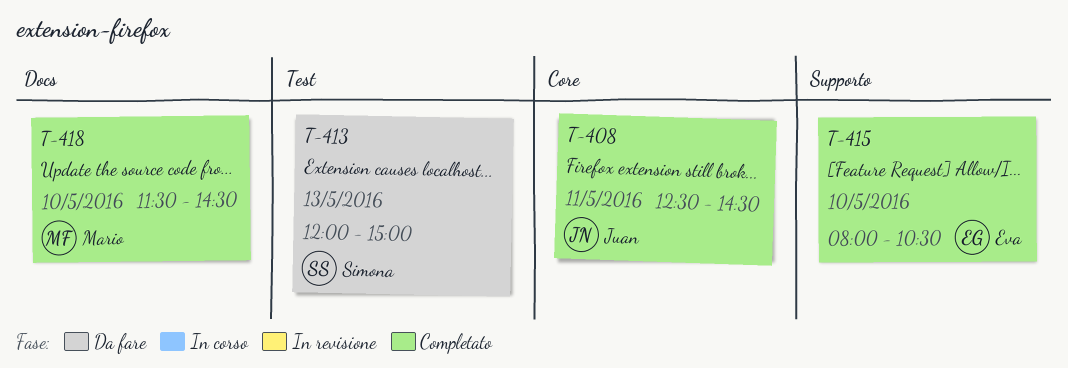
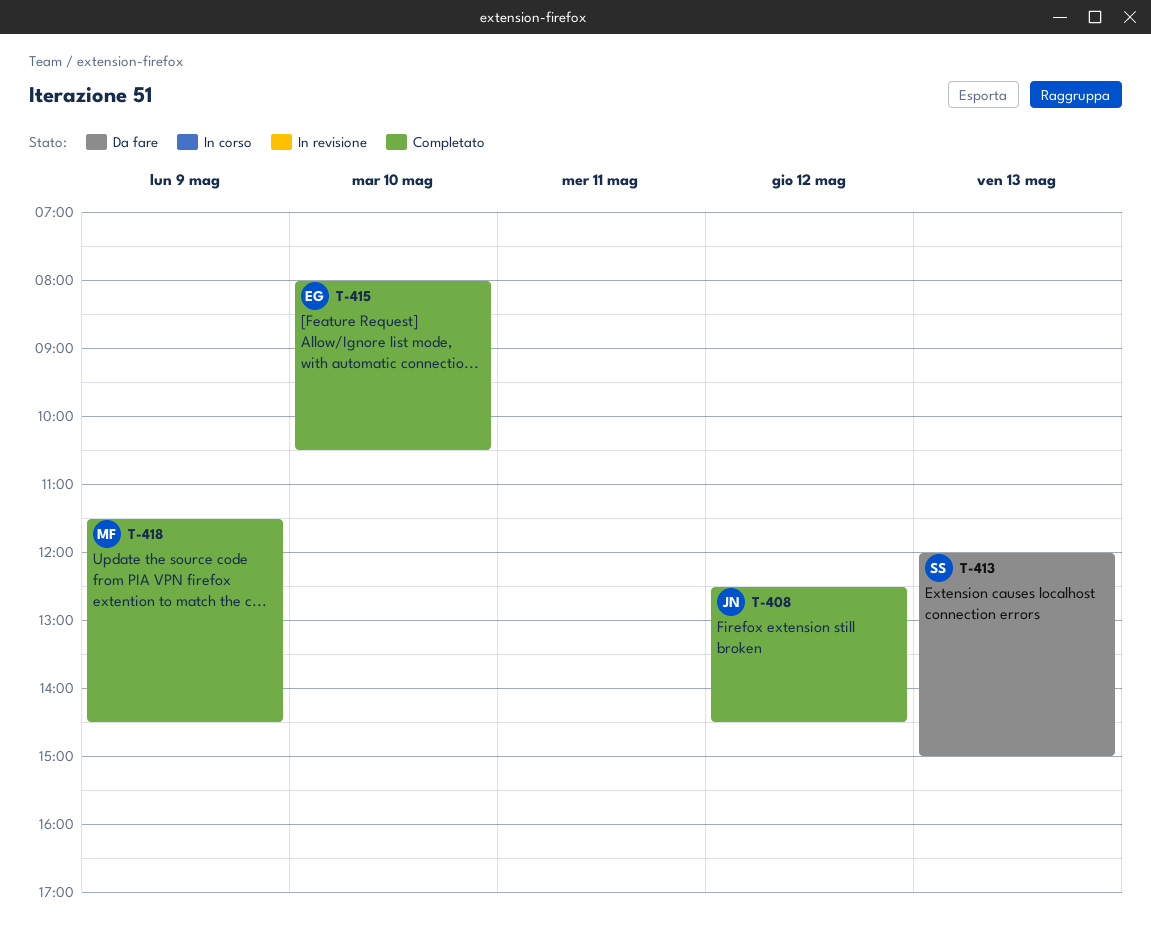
T-408, day: May 11 -> May 12
T-418, day: May 10 -> May 9

